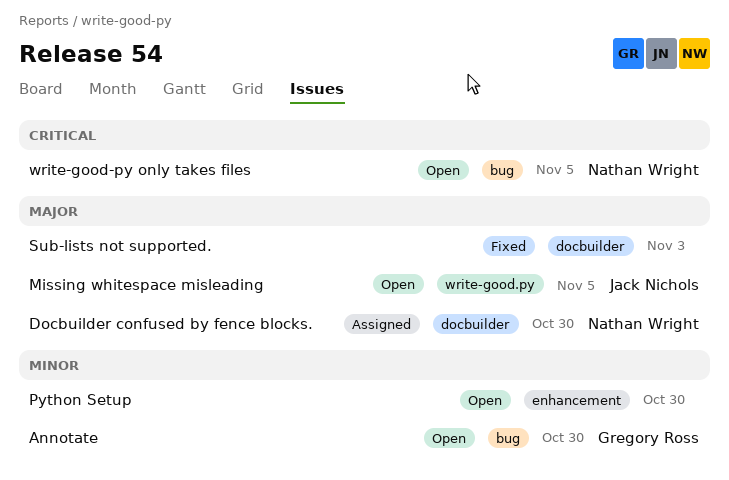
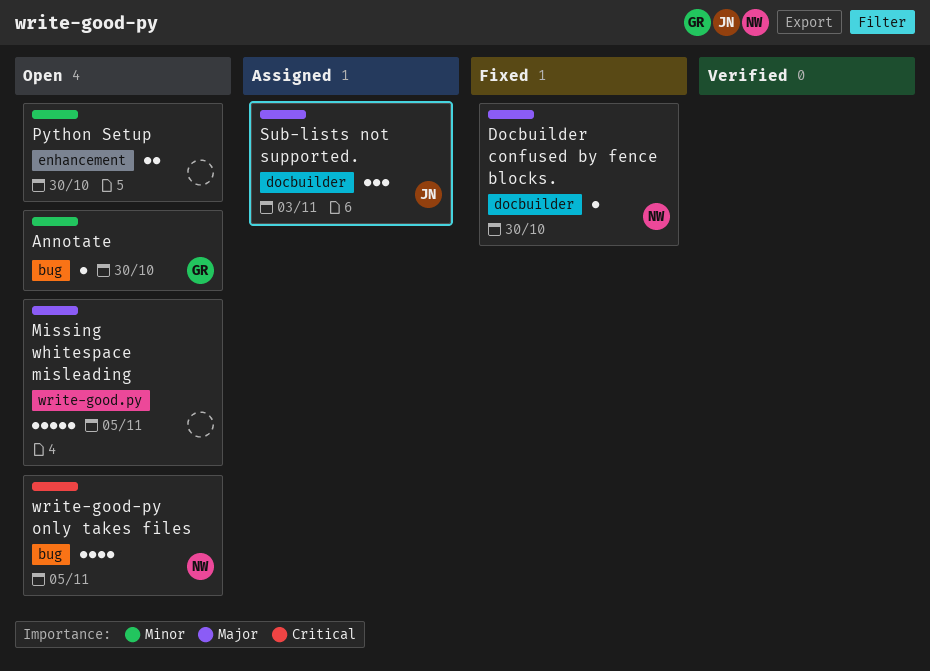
Docbuilder confused by fence blocks., status: Assigned -> Fixed
Missing whitespace misleading, owner: Jack Nichols -> none
Sub-lists not supported., status: Fixed -> Assigned
Sub-lists not supported., owner: none -> Jack Nichols

